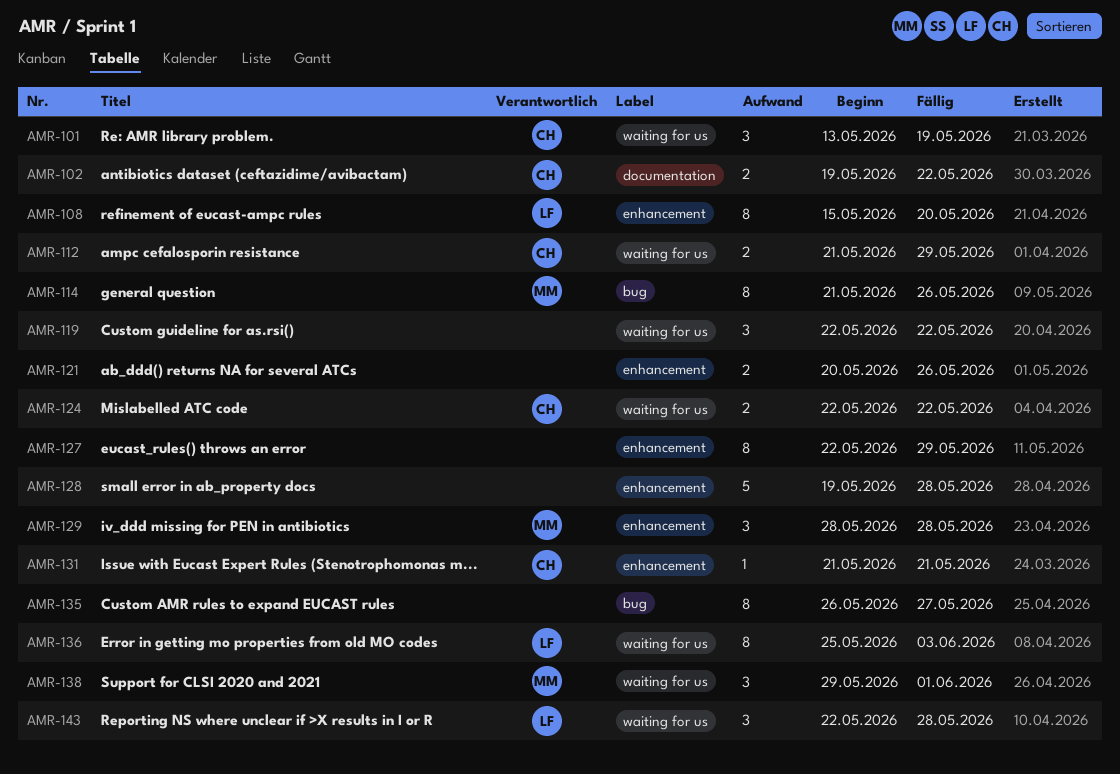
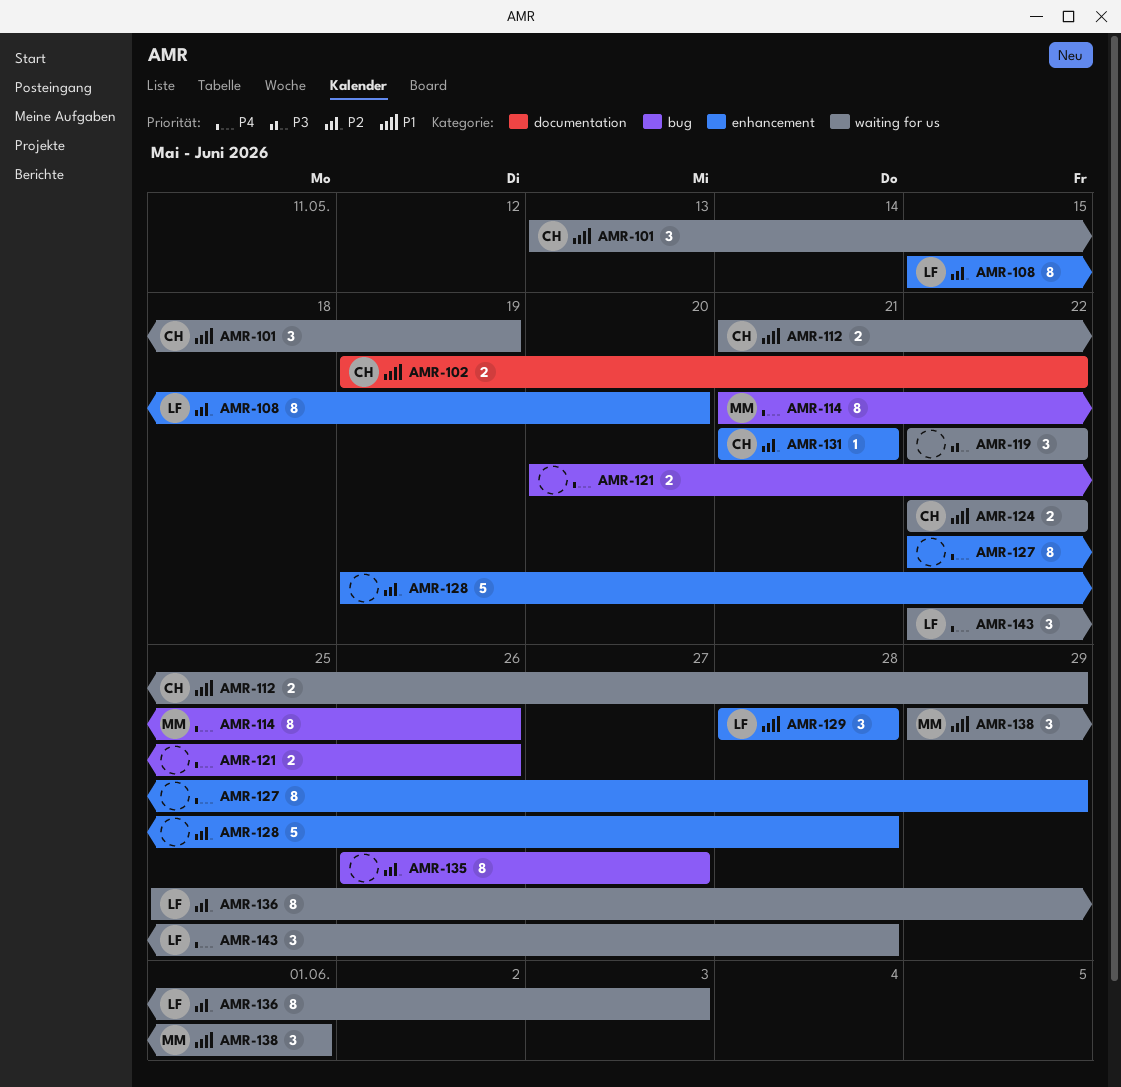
AMR-121, label: enhancement -> bug
AMR-129, owner: MM -> LF

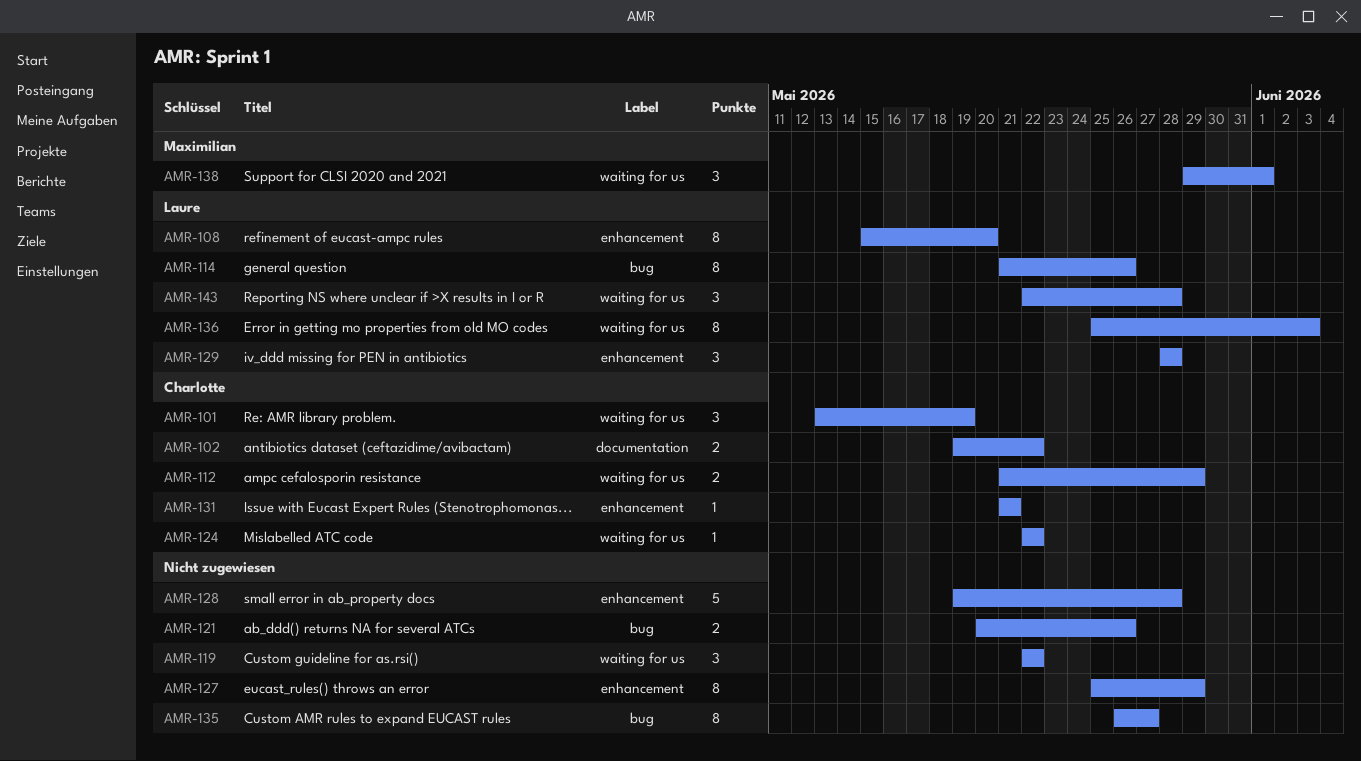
AMR-114, owner: Maximilian -> Laure
AMR-124, estimate: 2 -> 1
AMR-127, start: May 22 -> May 25

